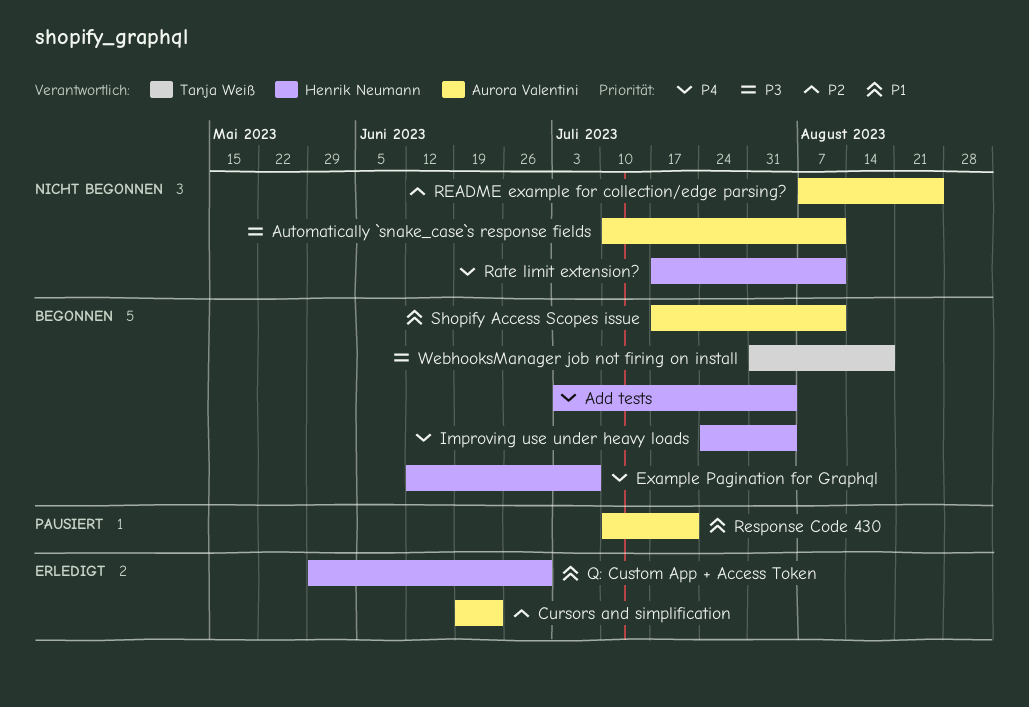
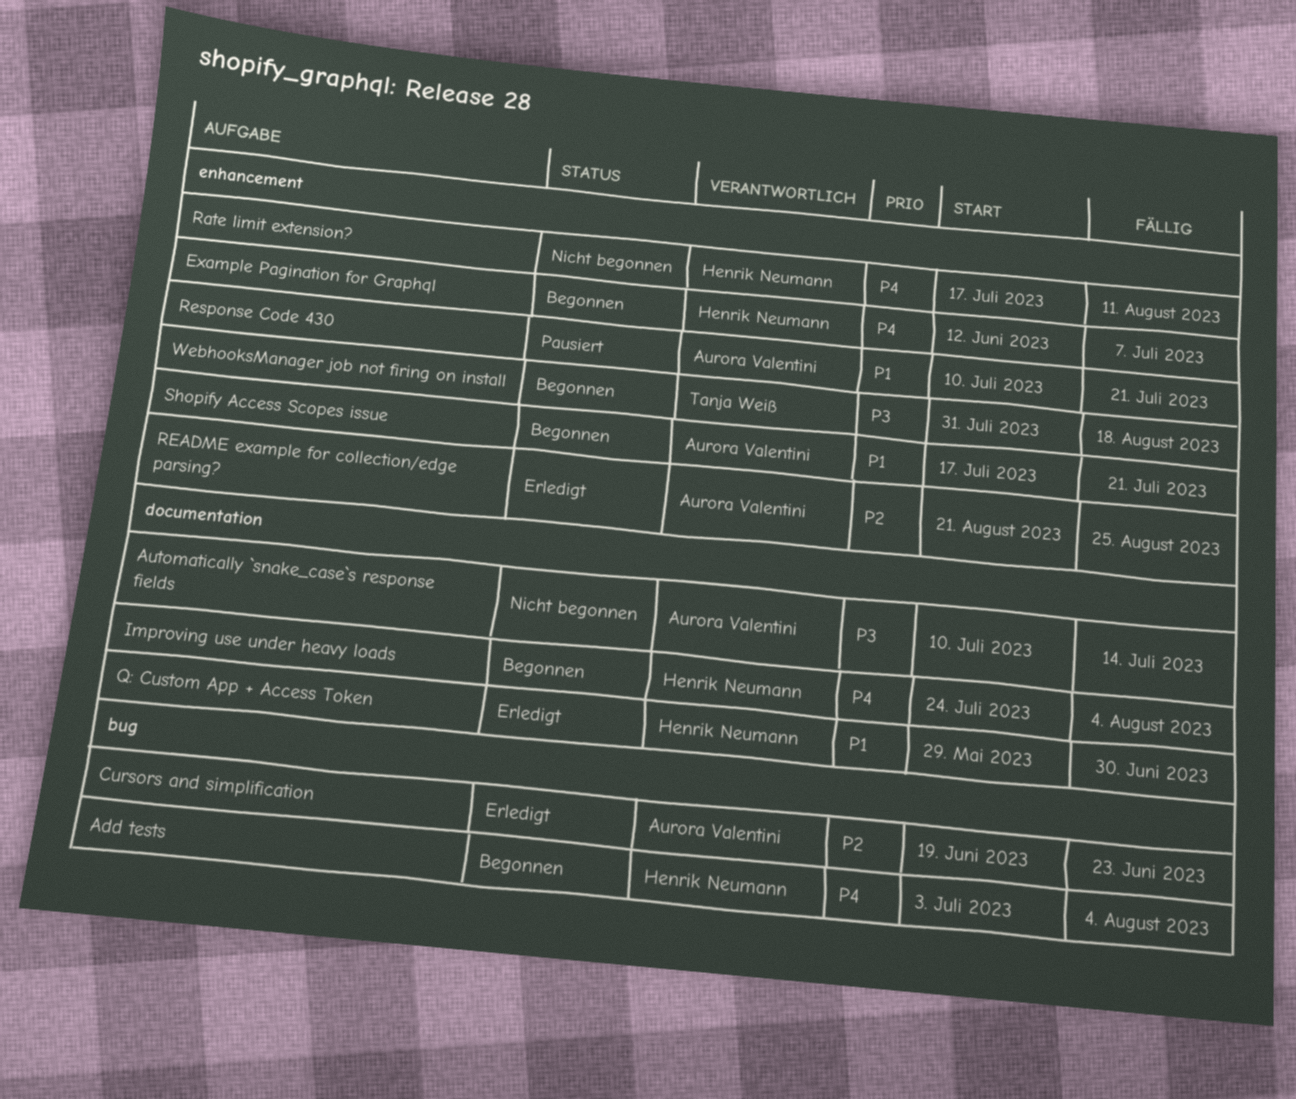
Automatically `snake_case`s response fields, due: Aug 11 -> Jul 14
README example for collection/edge parsing?, status: Nicht begonnen -> Erledigt
README example for collection/edge parsing?, start: Aug 7 -> Aug 21
Shopify Access Scopes issue, due: Aug 11 -> Jul 21

